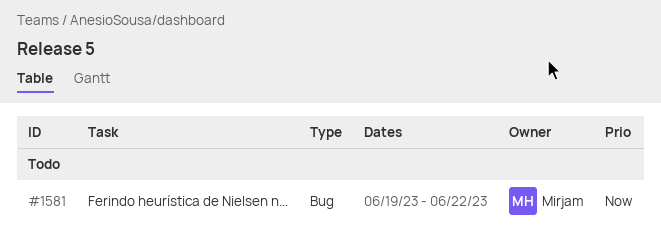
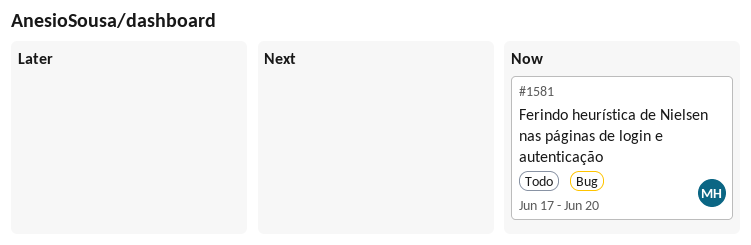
#1581, start: Jun 19 -> Jun 17
#1581, due: Jun 22 -> Jun 20

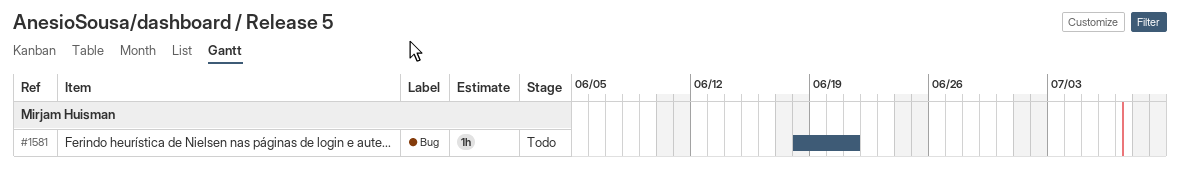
#1581, start: Jun 17 -> Jun 18
#1581, due: Jun 20 -> Jun 21

